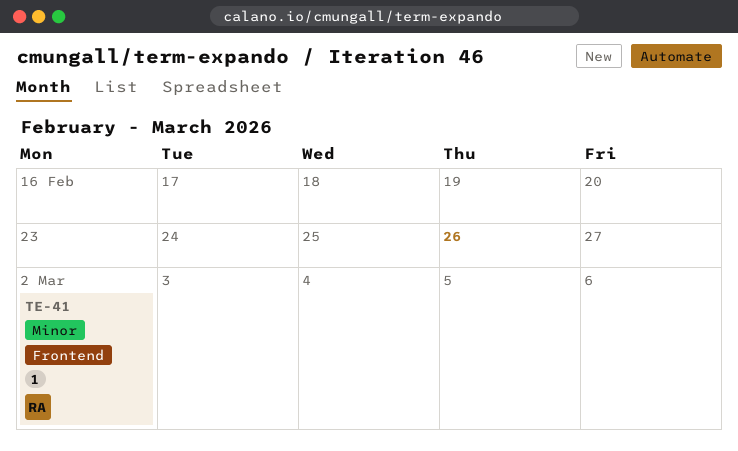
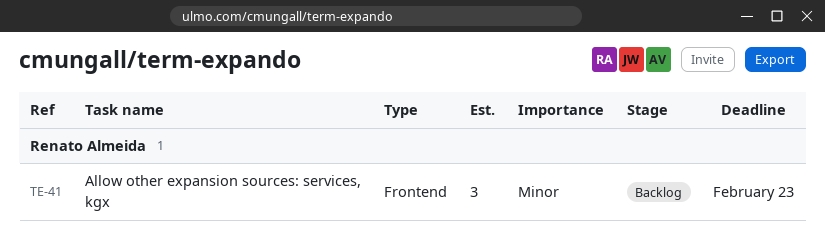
TE-41, estimate: 1 -> 3
TE-41, due: Mar 2 -> Feb 23

